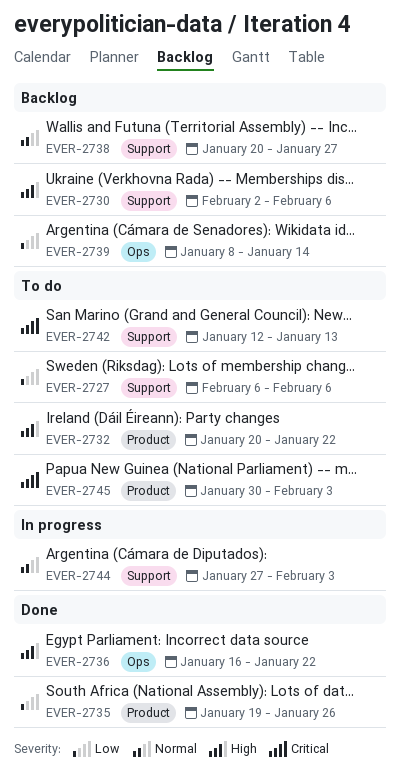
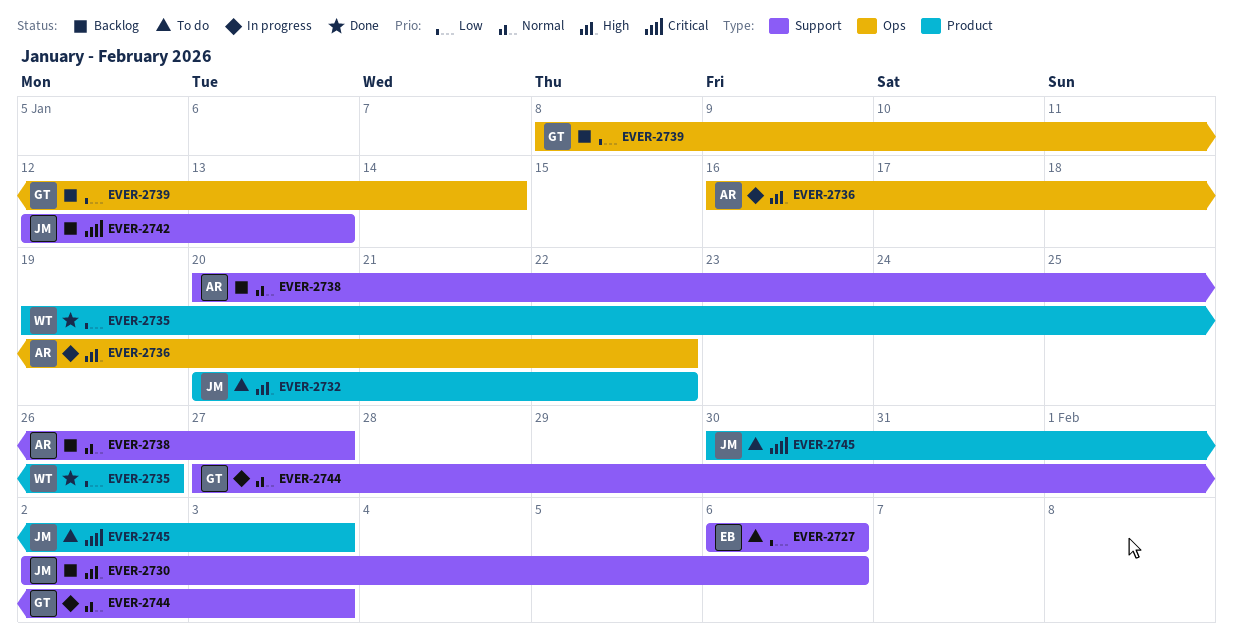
EVER-2736, status: Done -> In progress
EVER-2742, status: To do -> Backlog

